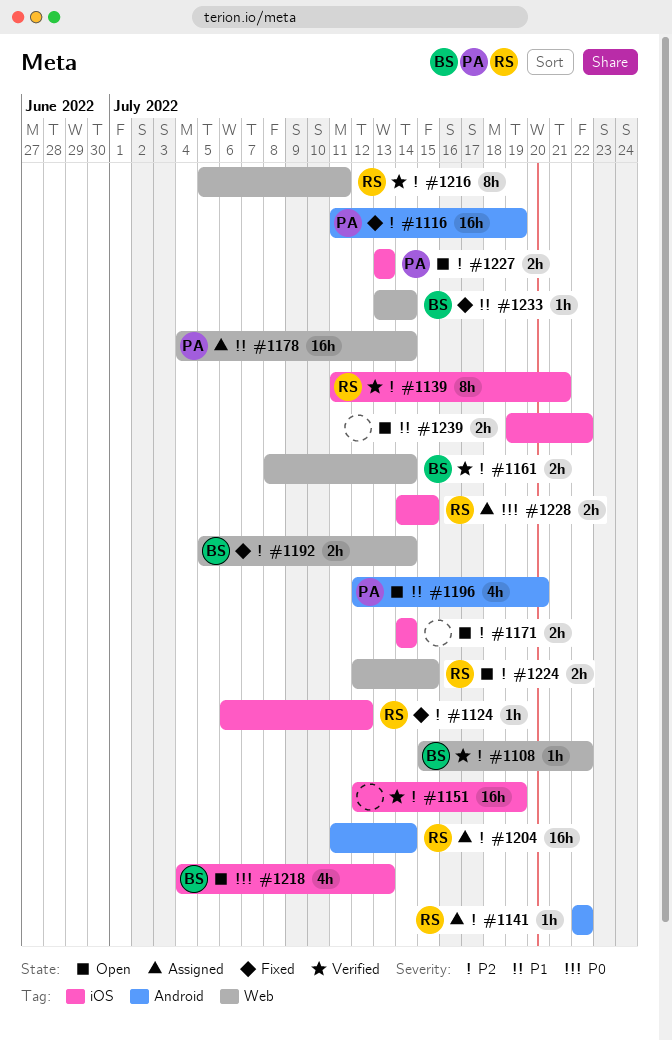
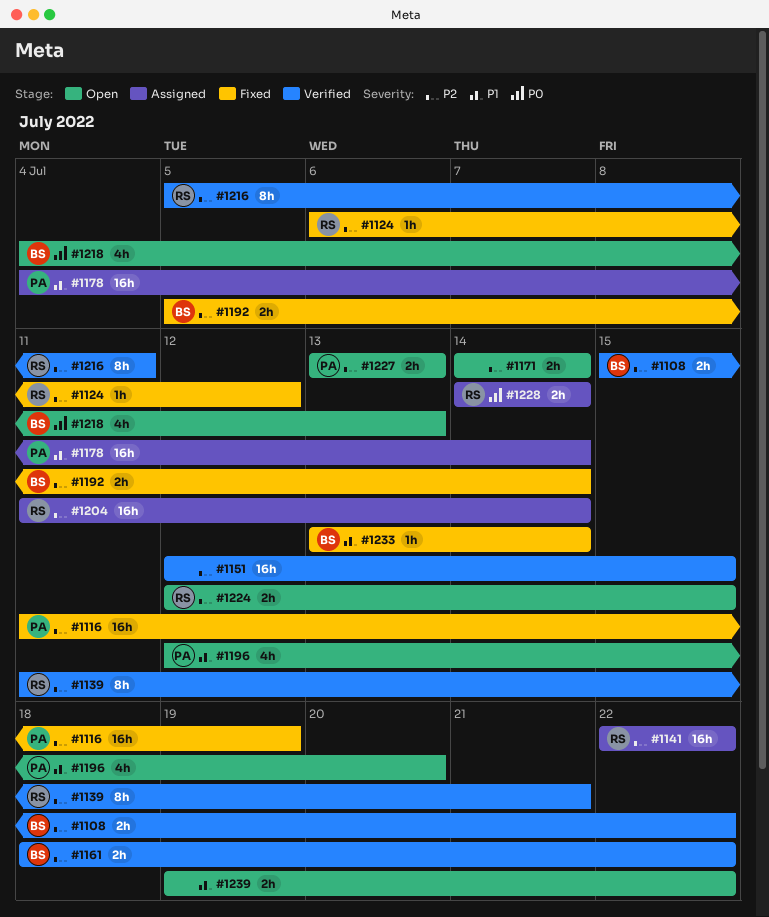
#1108, estimate: 1h -> 2h
#1141, estimate: 1h -> 16h
#1151, due: Jul 19 -> Jul 15
#1161, start: Jul 8 -> Jul 18
#1161, due: Jul 14 -> Jul 22
#1228, due: Jul 15 -> Jul 14

